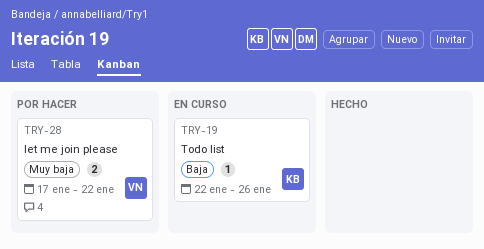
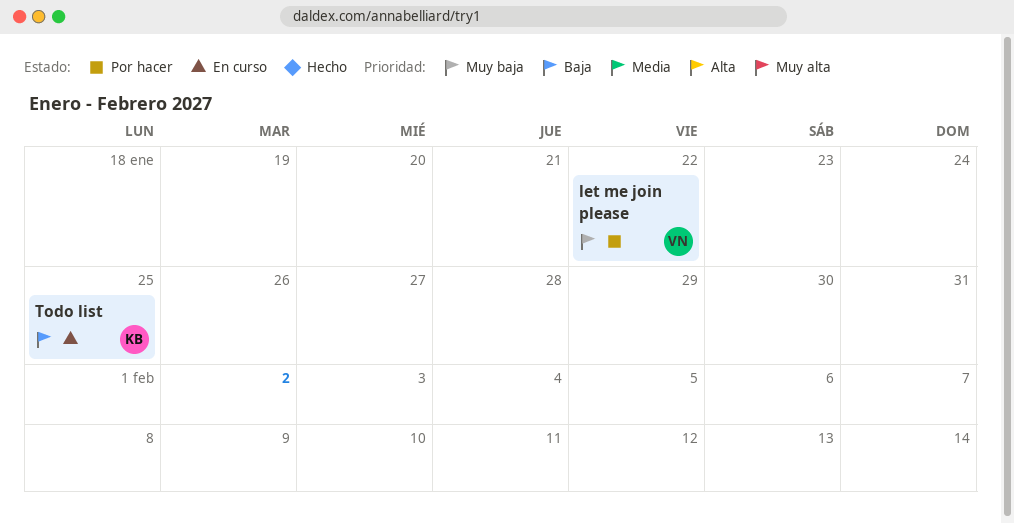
Todo list, due: Jan 26 -> Jan 25

